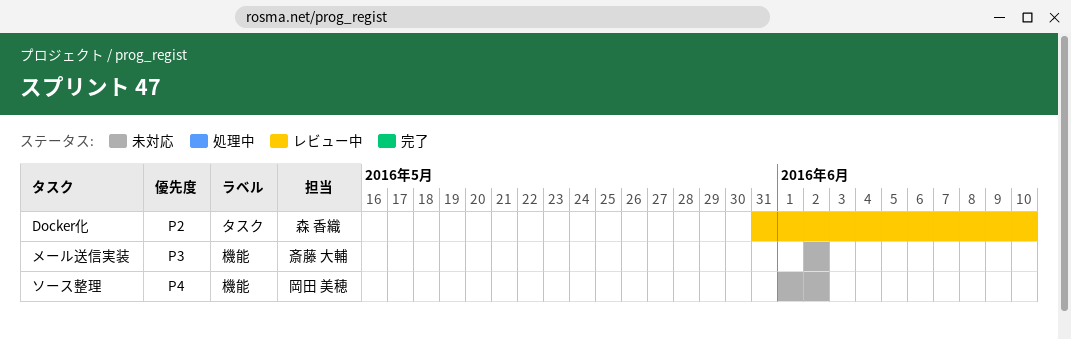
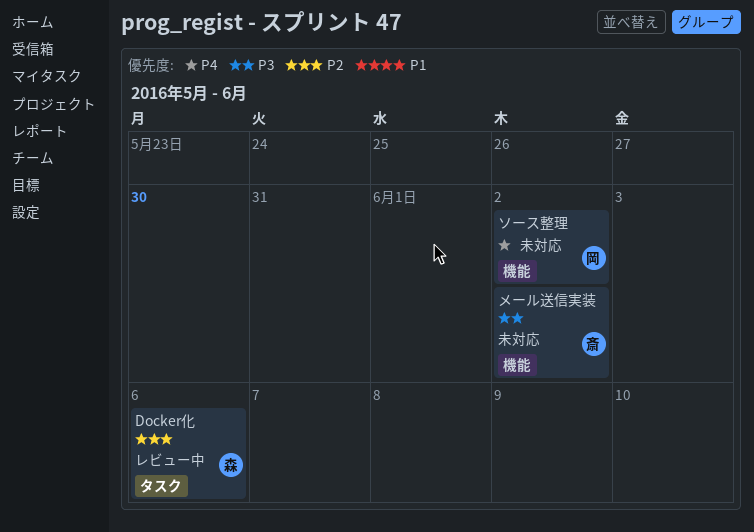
Docker化, due: Jun 10 -> Jun 6

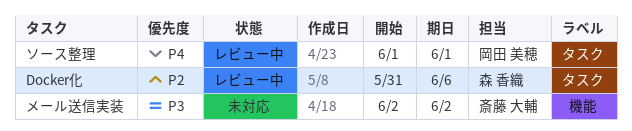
ソース整理, status: 未対応 -> レビュー中
ソース整理, label: 機能 -> タスク
ソース整理, due: Jun 2 -> Jun 1

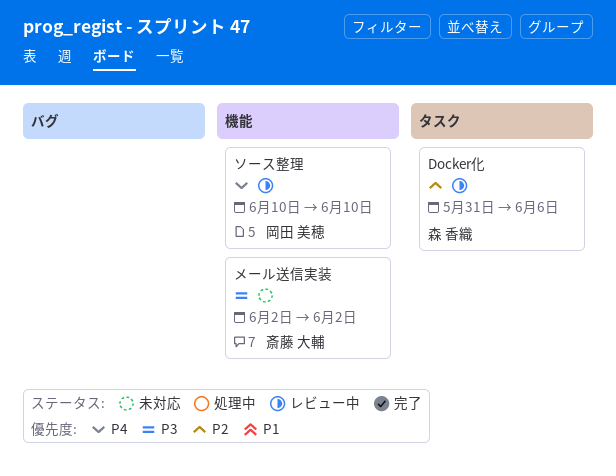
ソース整理, label: タスク -> 機能
ソース整理, start: Jun 1 -> Jun 10
ソース整理, due: Jun 1 -> Jun 10

